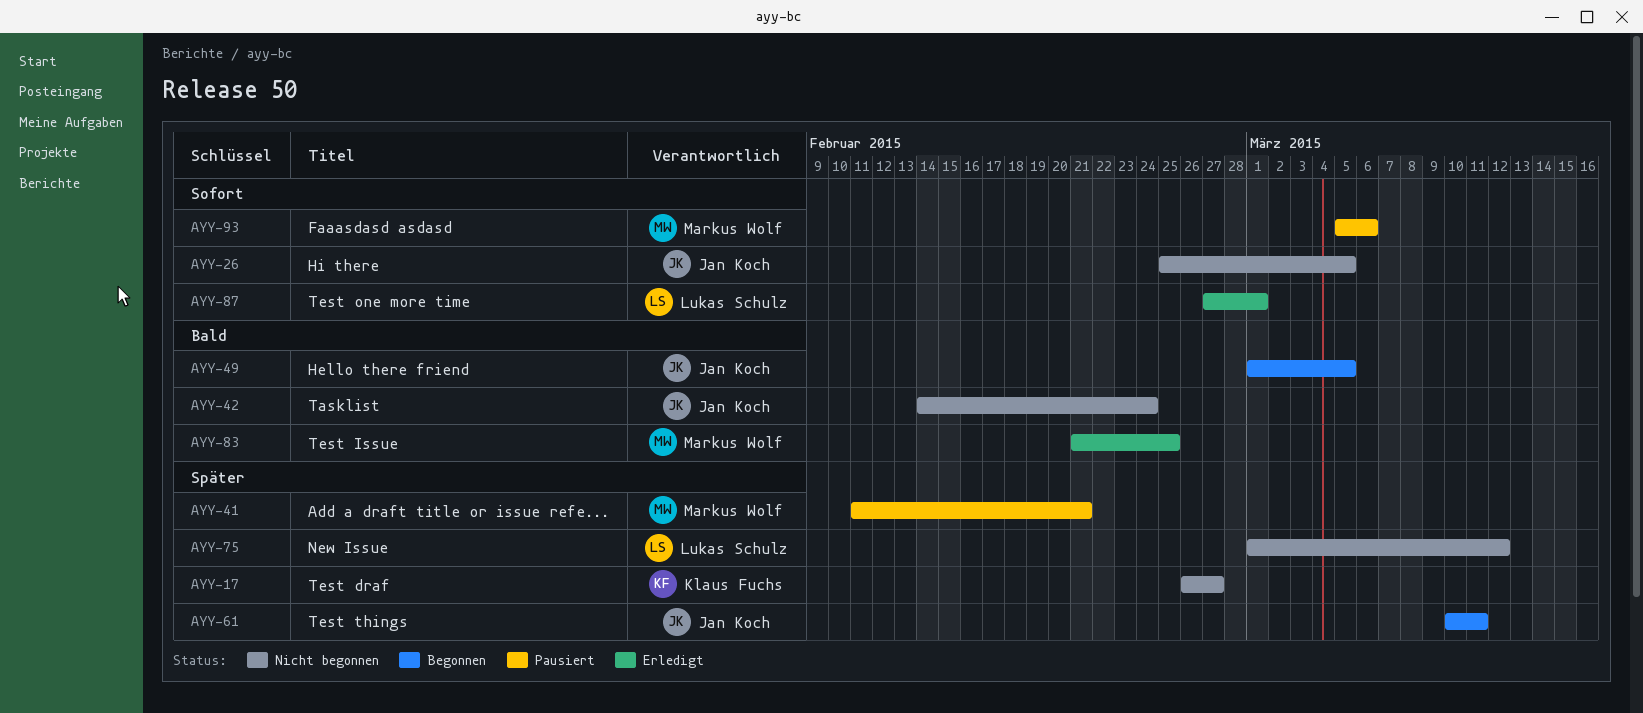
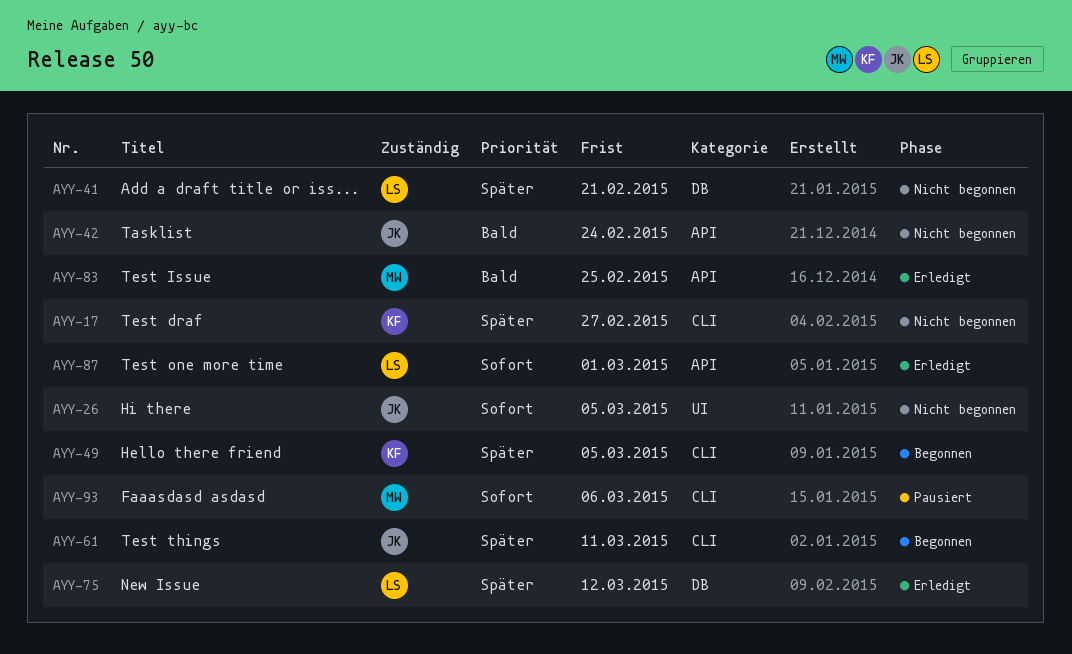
AYY-41, status: Pausiert -> Nicht begonnen
AYY-41, owner: Markus Wolf -> Lukas Schulz
AYY-49, owner: Jan Koch -> Klaus Fuchs
AYY-49, priority: Bald -> Später
AYY-75, status: Nicht begonnen -> Erledigt

